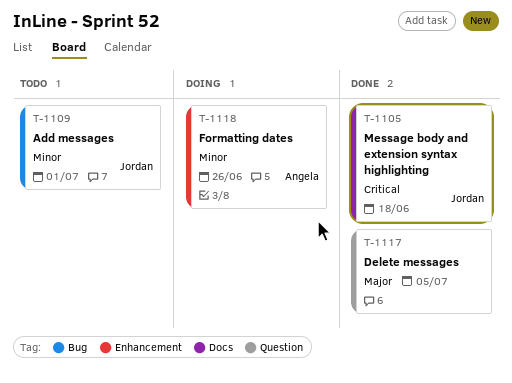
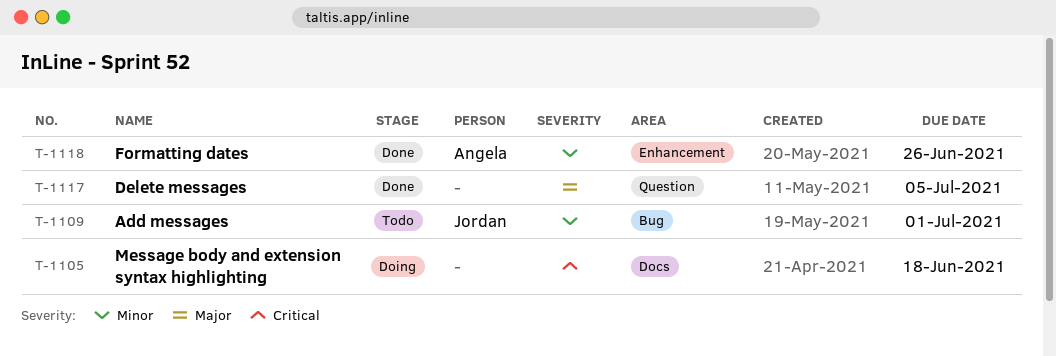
T-1105, status: Done -> Doing
T-1105, owner: Jordan -> none
T-1118, status: Doing -> Done

